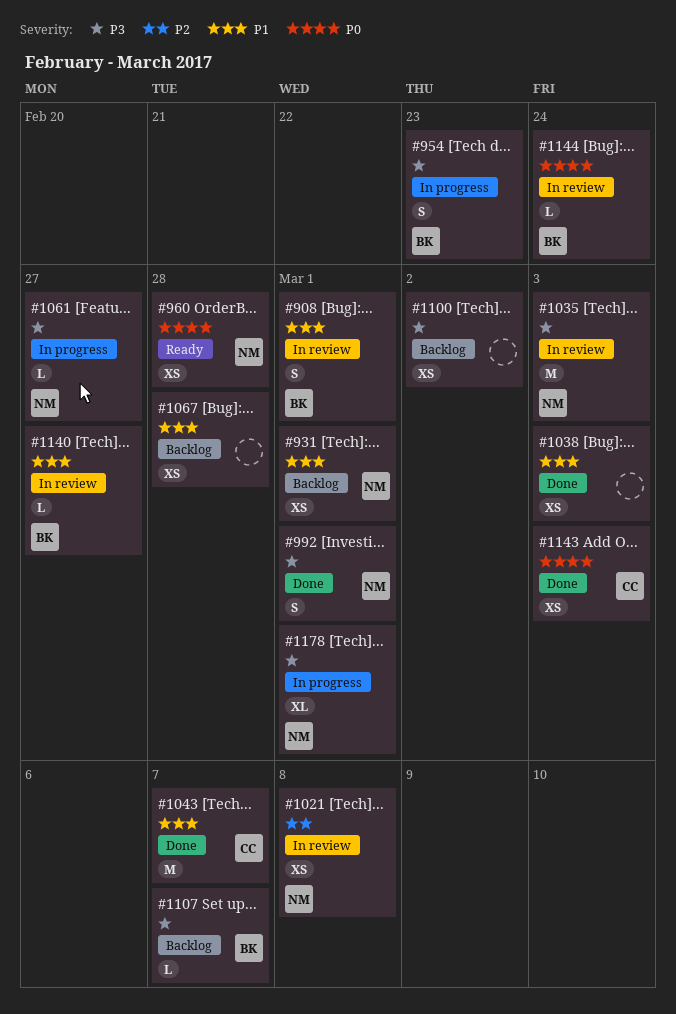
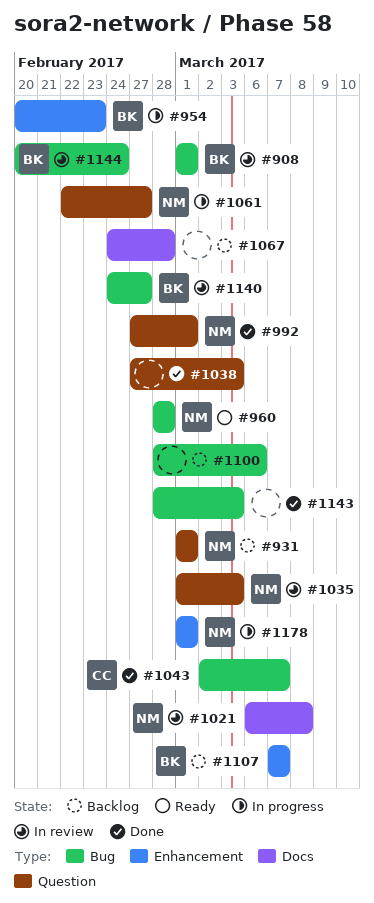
#1100, due: Mar 2 -> Mar 6
#1143, owner: CC -> none

